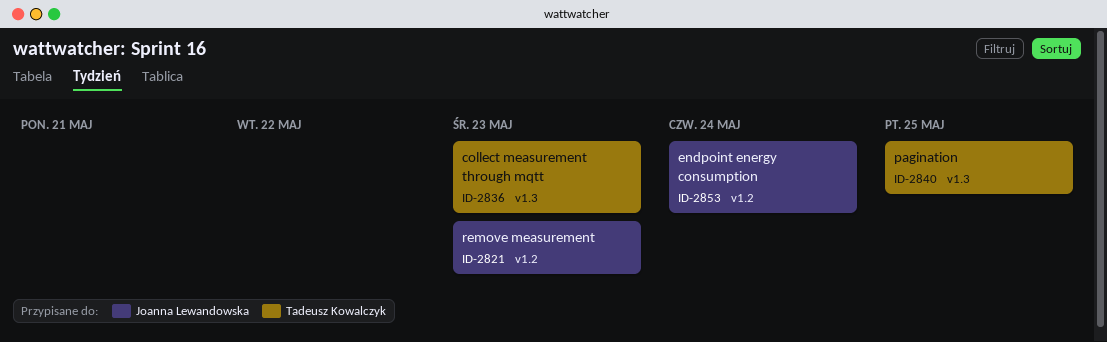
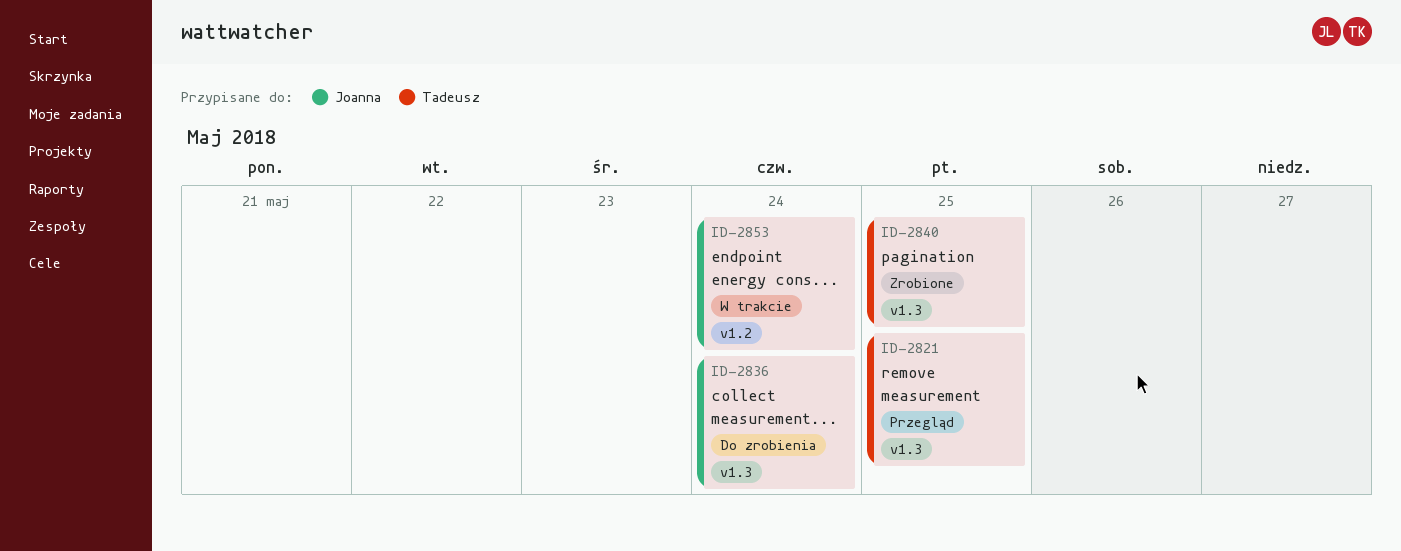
ID-2821, owner: Joanna Lewandowska -> Tadeusz Kowalczyk
ID-2821, label: v1.2 -> v1.3
ID-2821, due: May 23 -> May 25
ID-2836, owner: Tadeusz Kowalczyk -> Joanna Lewandowska
ID-2836, due: May 23 -> May 24

